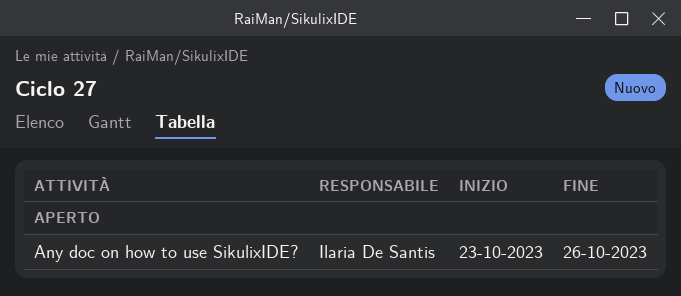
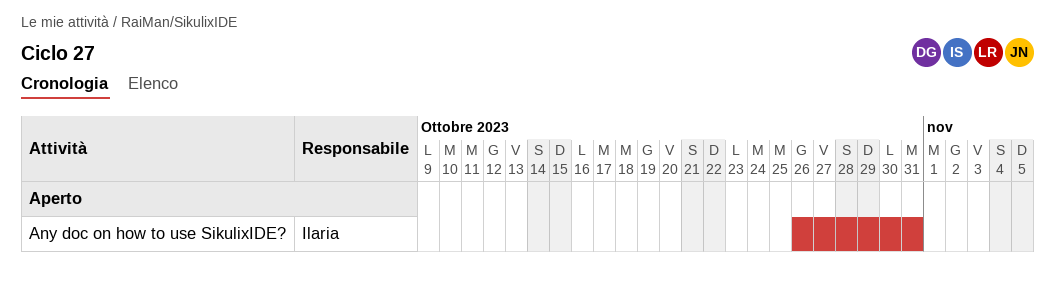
Any doc on how to use SikulixIDE?, start: Oct 23 -> Oct 26
Any doc on how to use SikulixIDE?, due: Oct 26 -> Oct 31

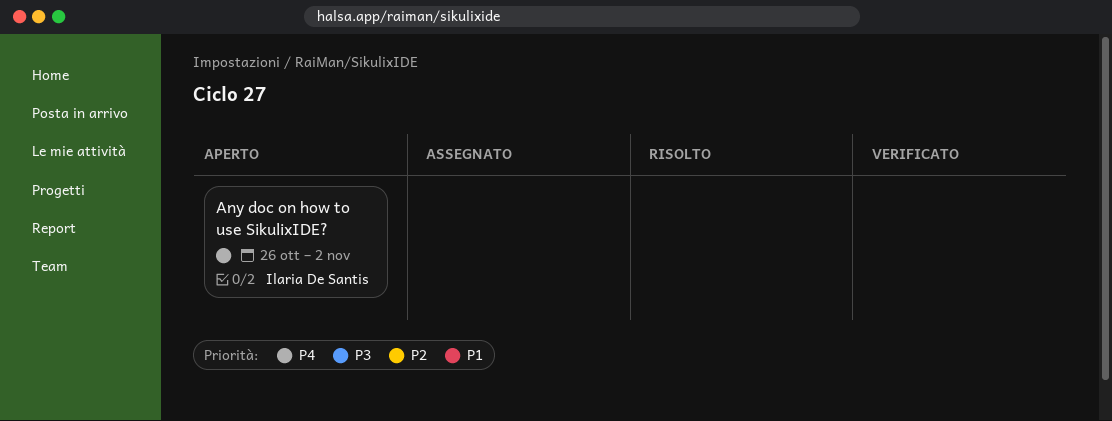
Any doc on how to use SikulixIDE?, due: Oct 31 -> Nov 2

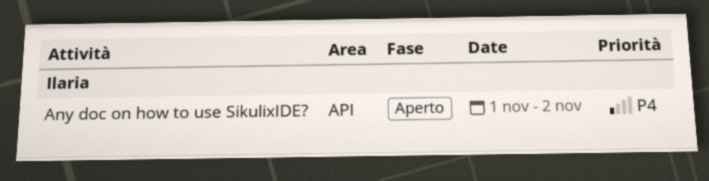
Any doc on how to use SikulixIDE?, start: Oct 26 -> Nov 1

